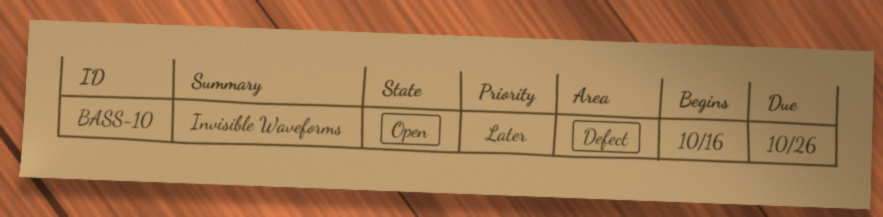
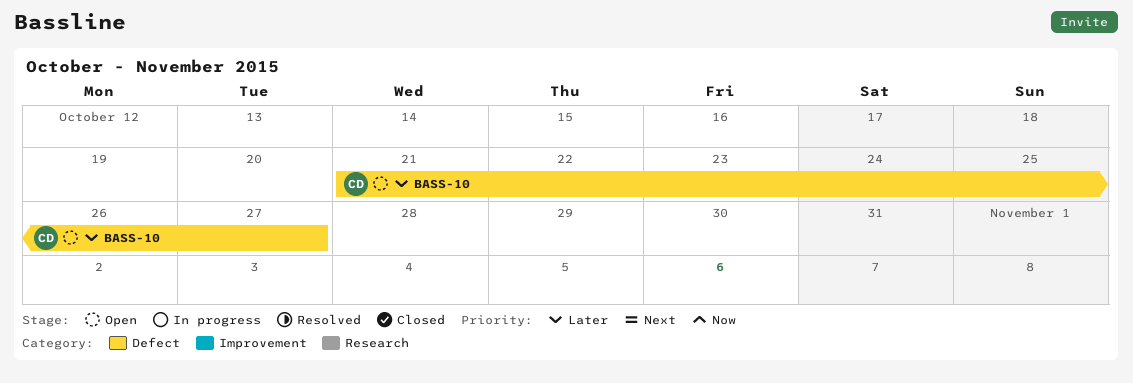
BASS-10, start: Oct 16 -> Oct 21
BASS-10, due: Oct 26 -> Oct 27

